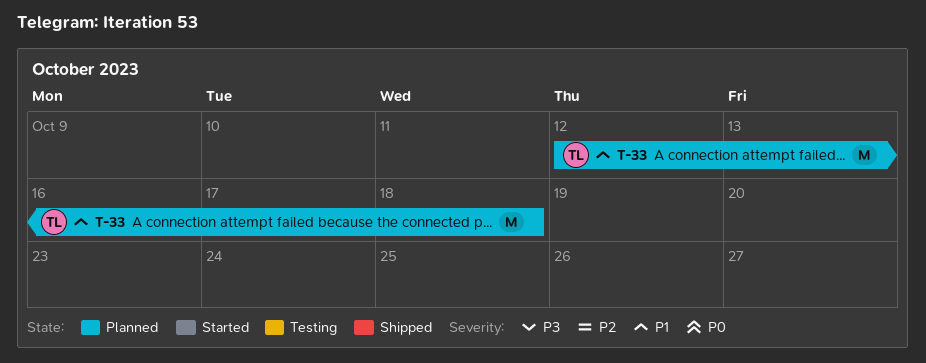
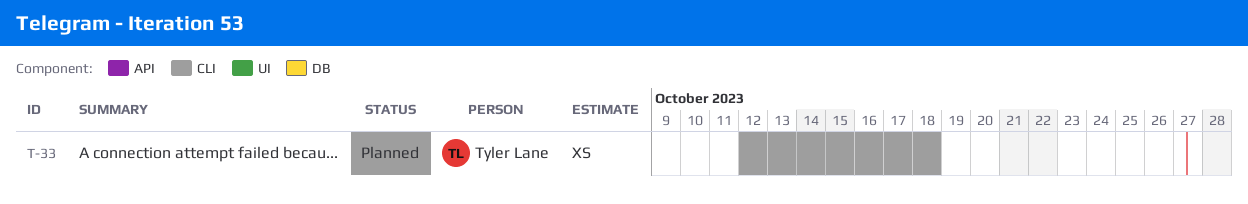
T-33, estimate: M -> XS

